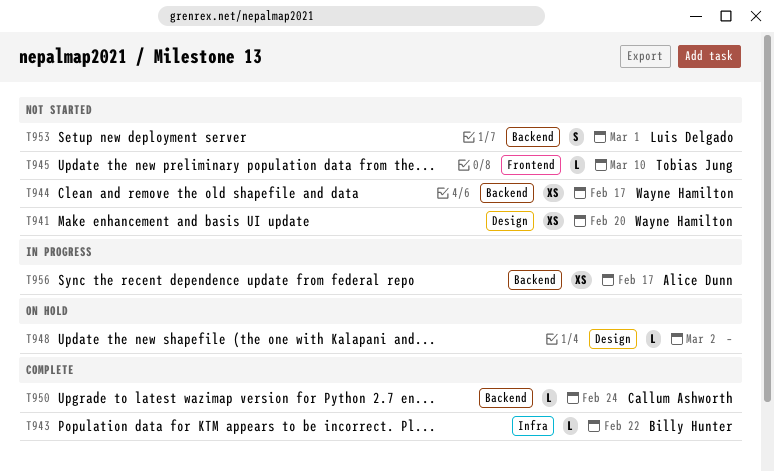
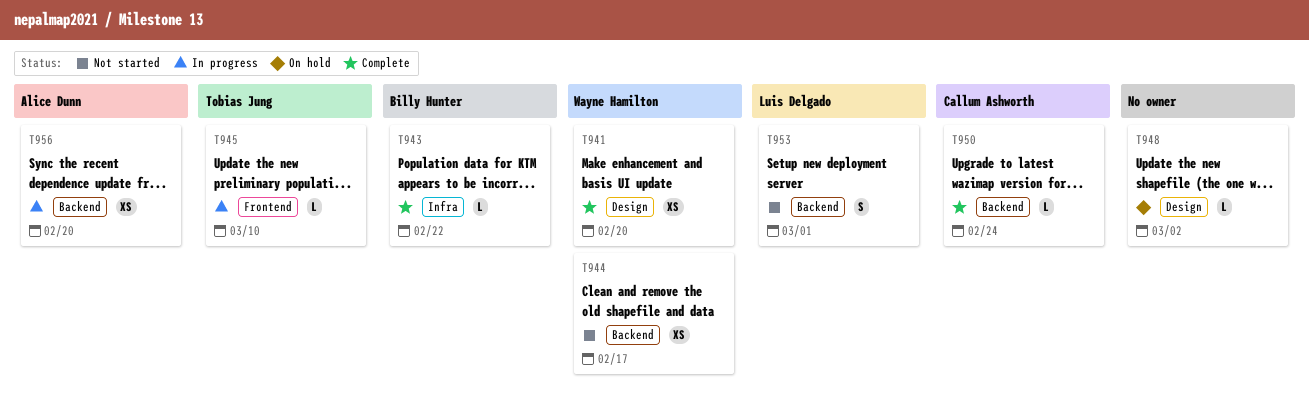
T941, status: Not started -> Complete
T945, status: Not started -> In progress
T956, due: Feb 17 -> Feb 20

